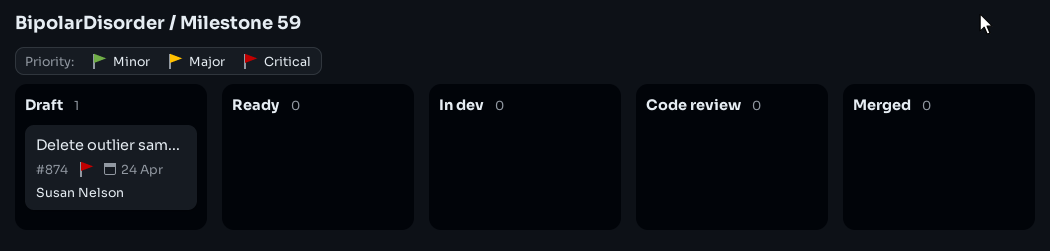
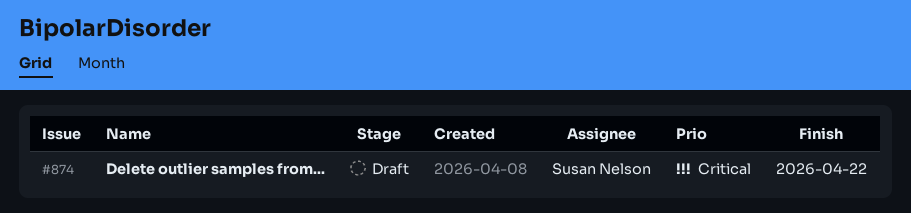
#874, due: Apr 24 -> Apr 22

